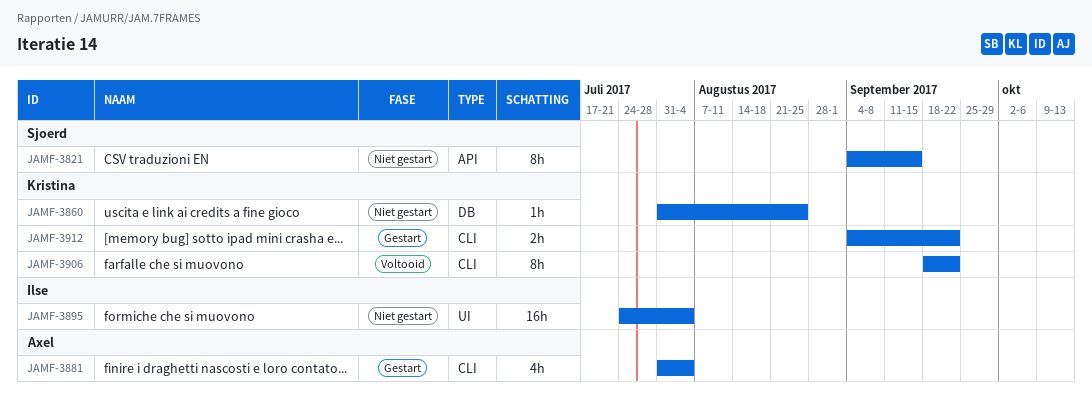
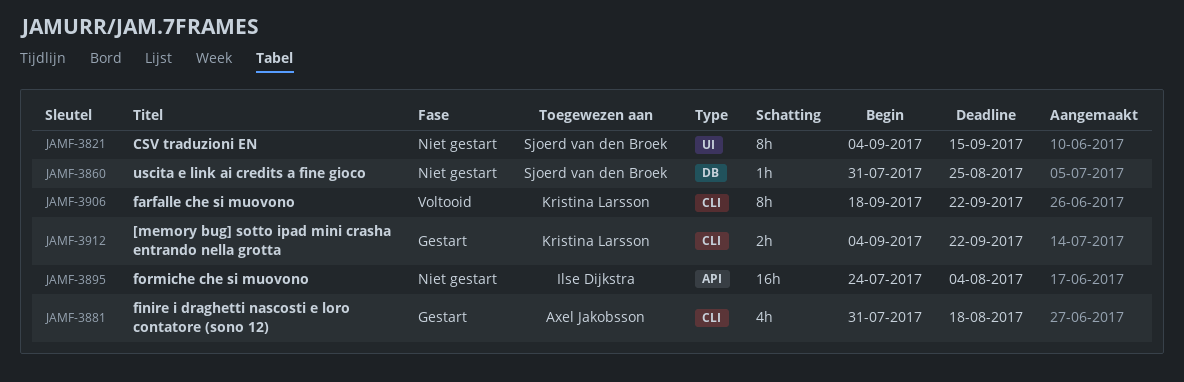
JAMF-3821, label: API -> UI
JAMF-3860, owner: Kristina Larsson -> Sjoerd van den Broek
JAMF-3881, due: Aug 4 -> Aug 18
JAMF-3895, label: UI -> API

